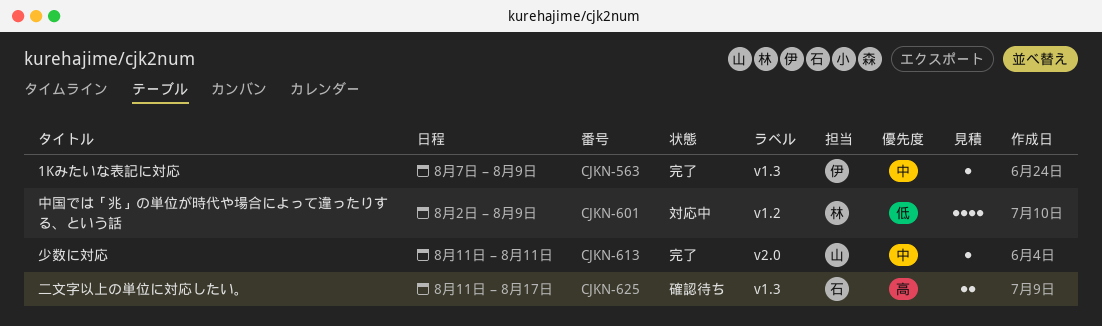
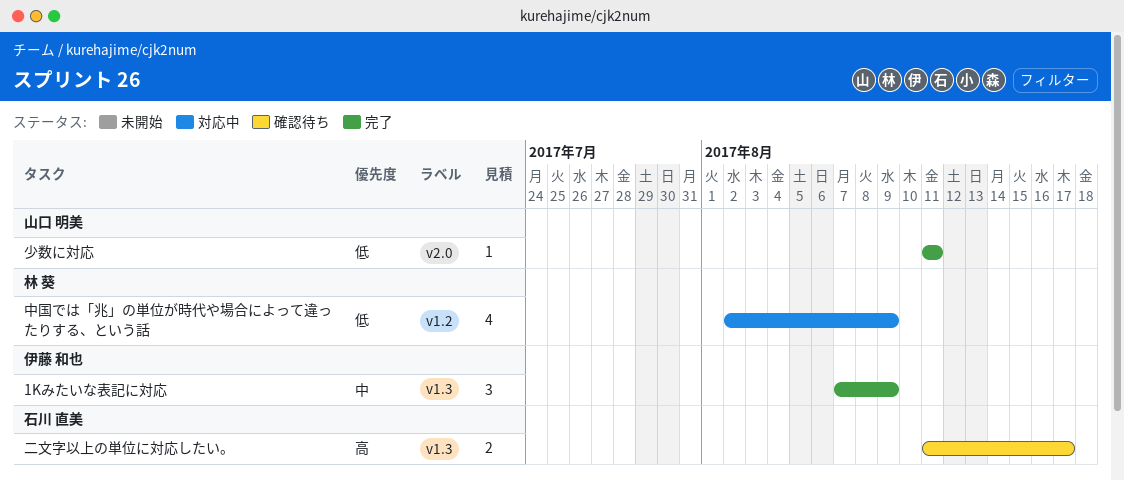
1Kみたいな表記に対応, estimate: 1 -> 3
少数に対応, priority: 中 -> 低

